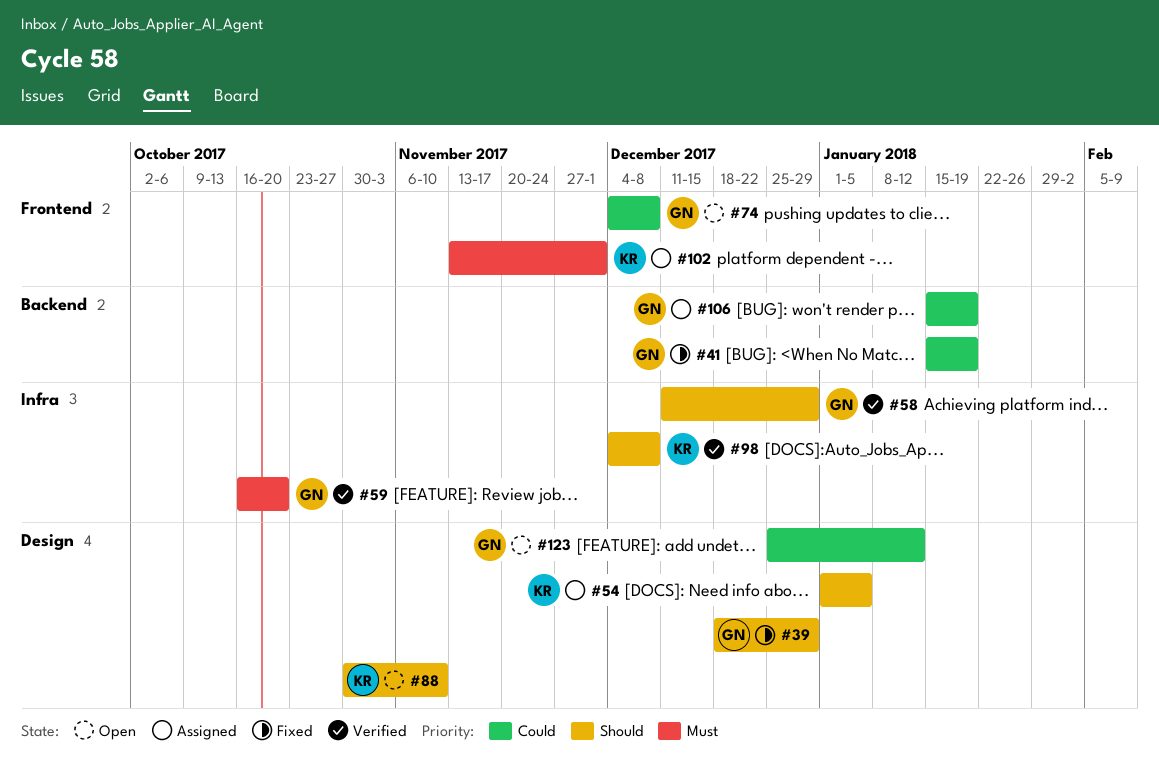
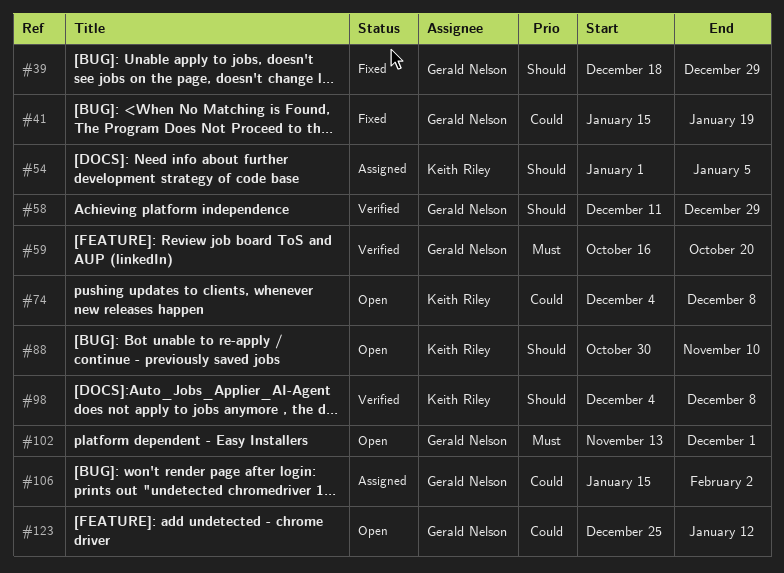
#74, owner: Gerald Nelson -> Keith Riley
#102, status: Assigned -> Open
#102, owner: Keith Riley -> Gerald Nelson
#106, due: Jan 19 -> Feb 2

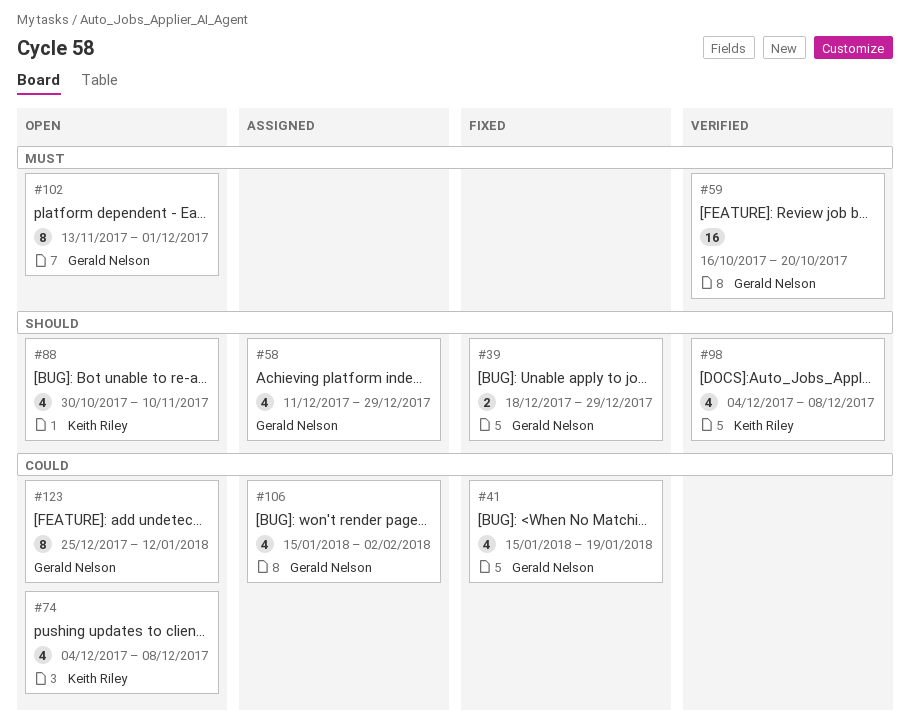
#54: present -> none
#58, status: Verified -> Assigned

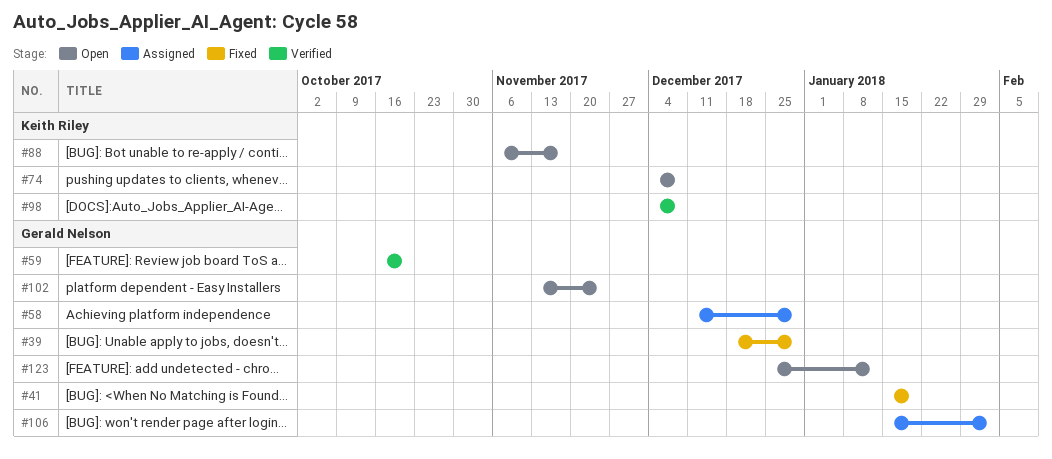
#88, start: Oct 30 -> Nov 6
#88, due: Nov 10 -> Nov 17
#102, due: Dec 1 -> Nov 24

